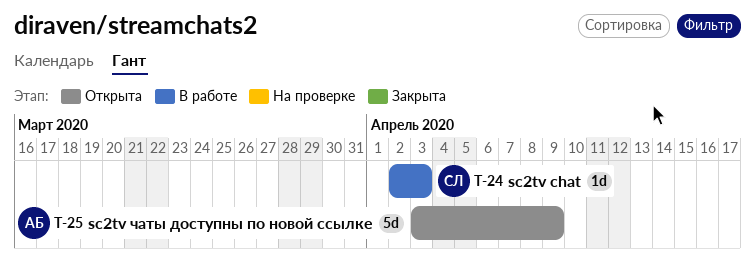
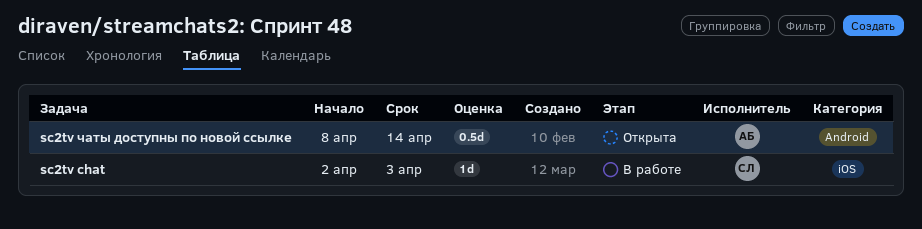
sc2tv чаты доступны по новой ссылке, estimate: 5d -> 0.5d
sc2tv чаты доступны по новой ссылке, start: Apr 3 -> Apr 8
sc2tv чаты доступны по новой ссылке, due: Apr 9 -> Apr 14

